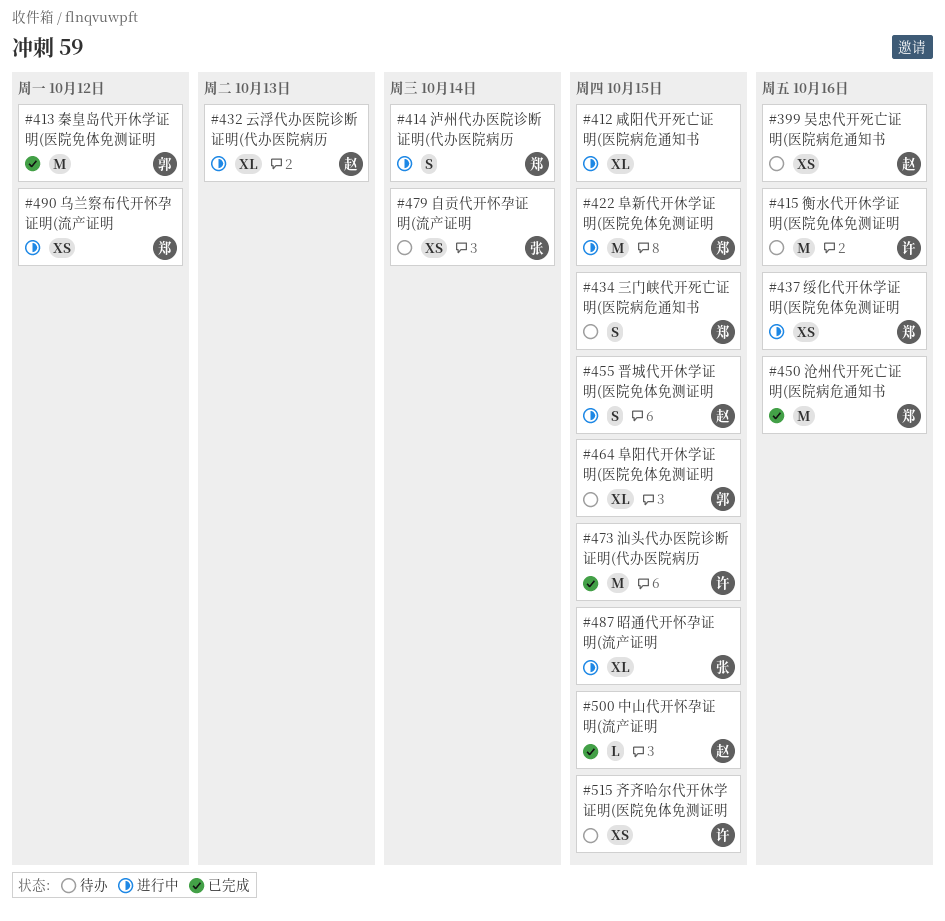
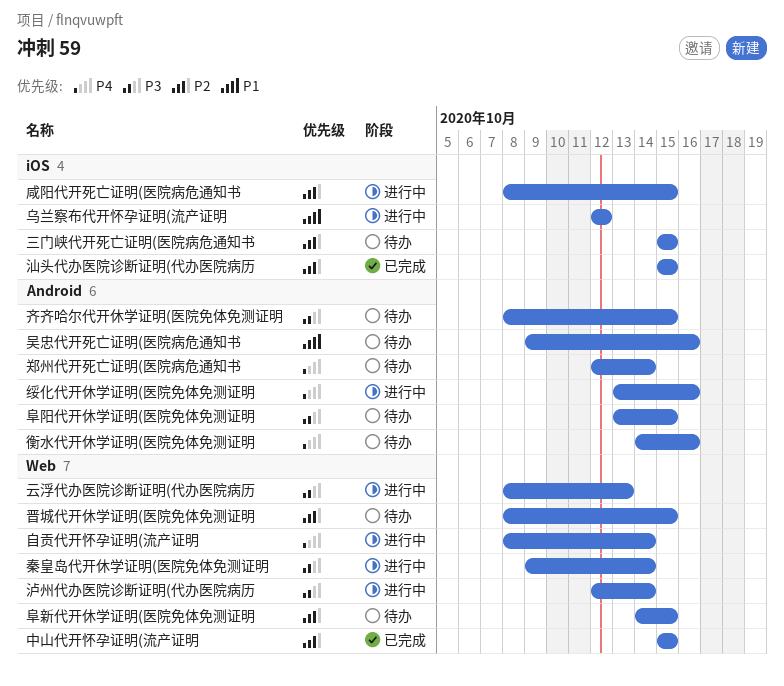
昭通代开怀孕证明(流产证明: present -> none
晋城代开休学证明(医院免体免测证明, status: 进行中 -> 待办
沧州代开死亡证明(医院病危通知书: present -> none
秦皇岛代开休学证明(医院免体免测证明, status: 已完成 -> 进行中
秦皇岛代开休学证明(医院免体免测证明, due: Oct 12 -> Oct 14
自贡代开怀孕证明(流产证明, status: 待办 -> 进行中
郑州代开死亡证明(医院病危通知书: none -> present
阜新代开休学证明(医院免体免测证明, status: 进行中 -> 待办

